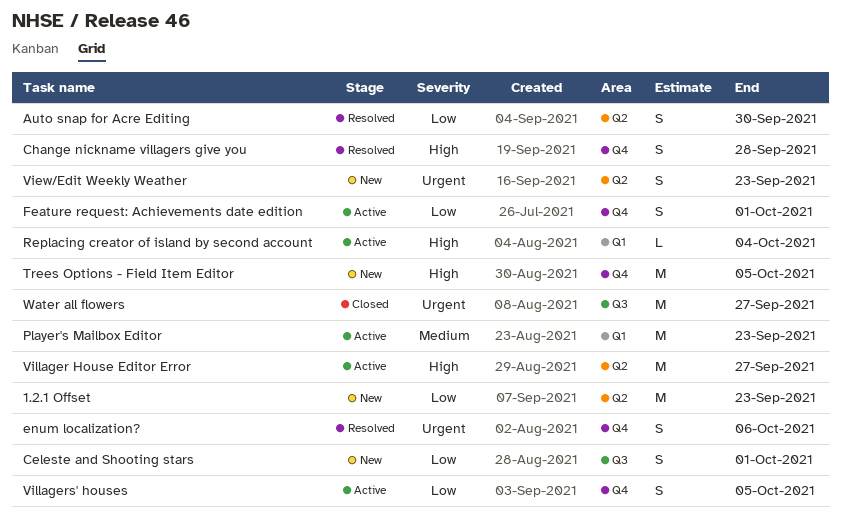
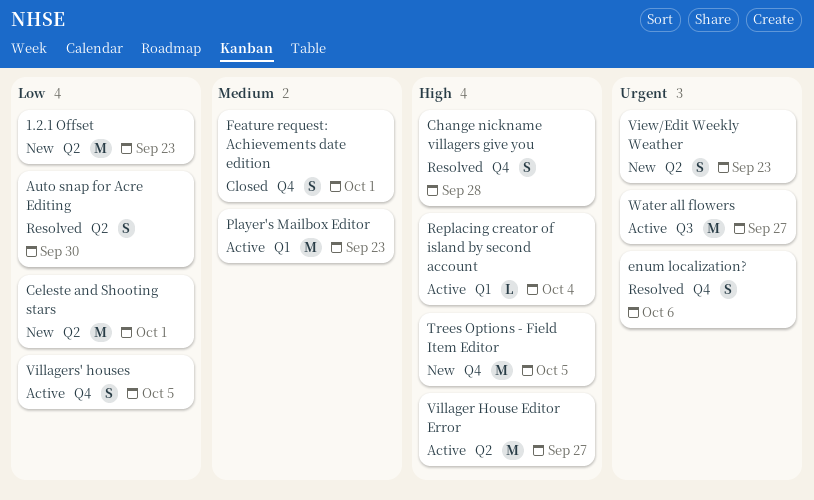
Celeste and Shooting stars, label: Q3 -> Q2
Celeste and Shooting stars, estimate: S -> M
Feature request: Achievements date edition, status: Active -> Closed
Feature request: Achievements date edition, priority: Low -> Medium
Water all flowers, status: Closed -> Active

